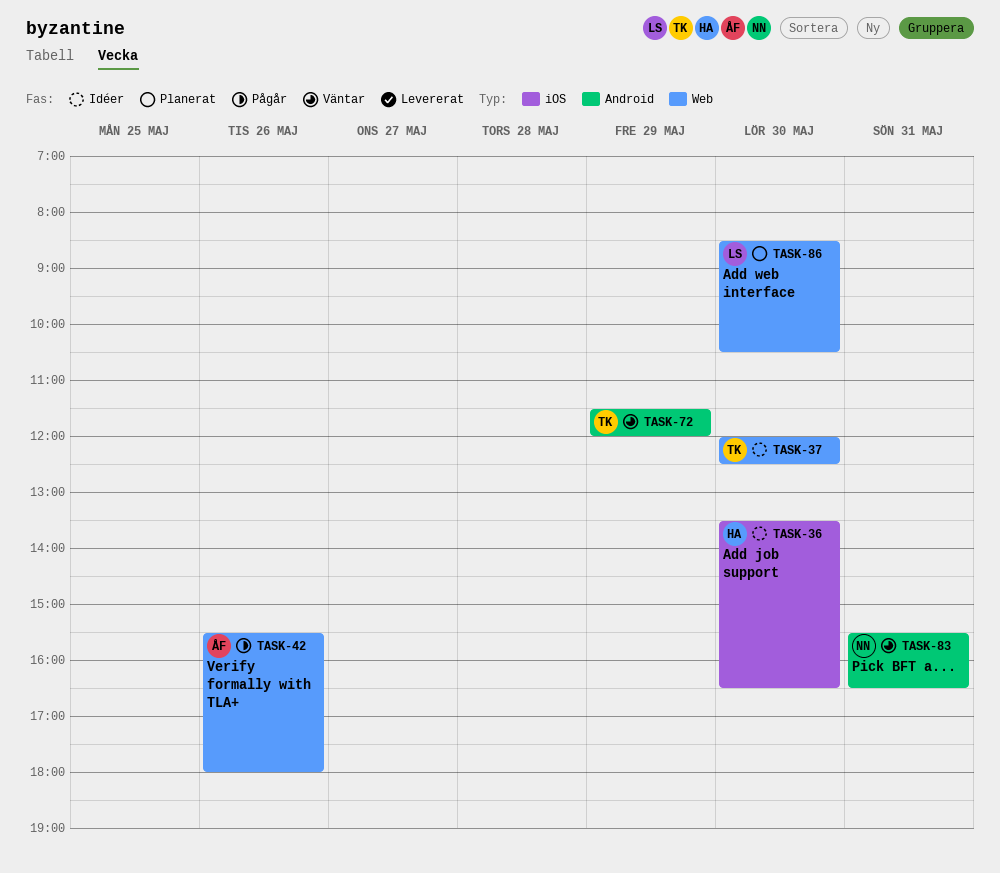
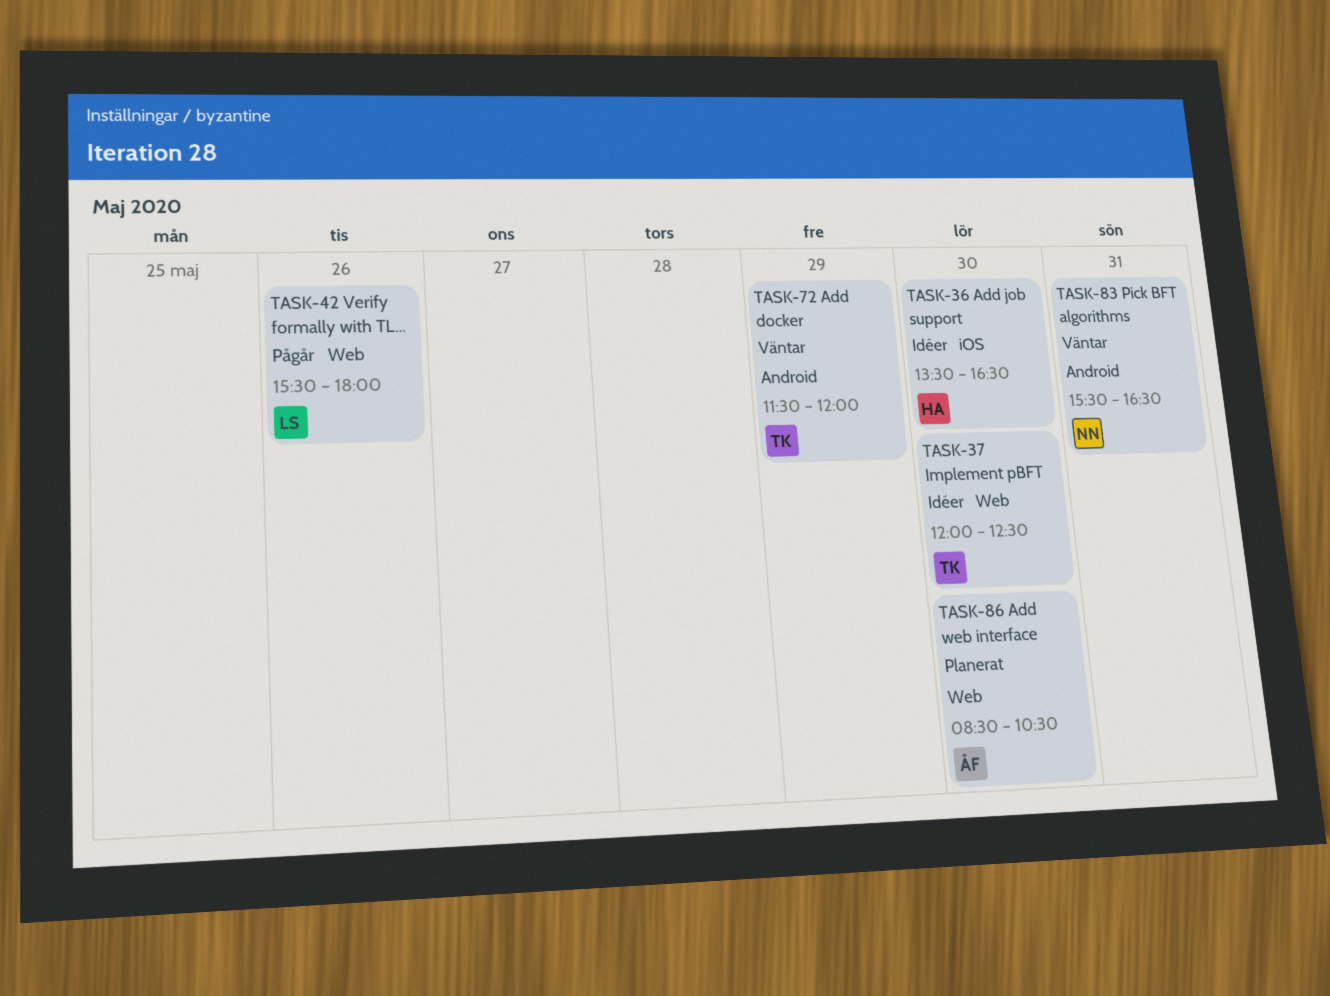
TASK-42, owner: ÅF -> LS
TASK-86, owner: LS -> ÅF

